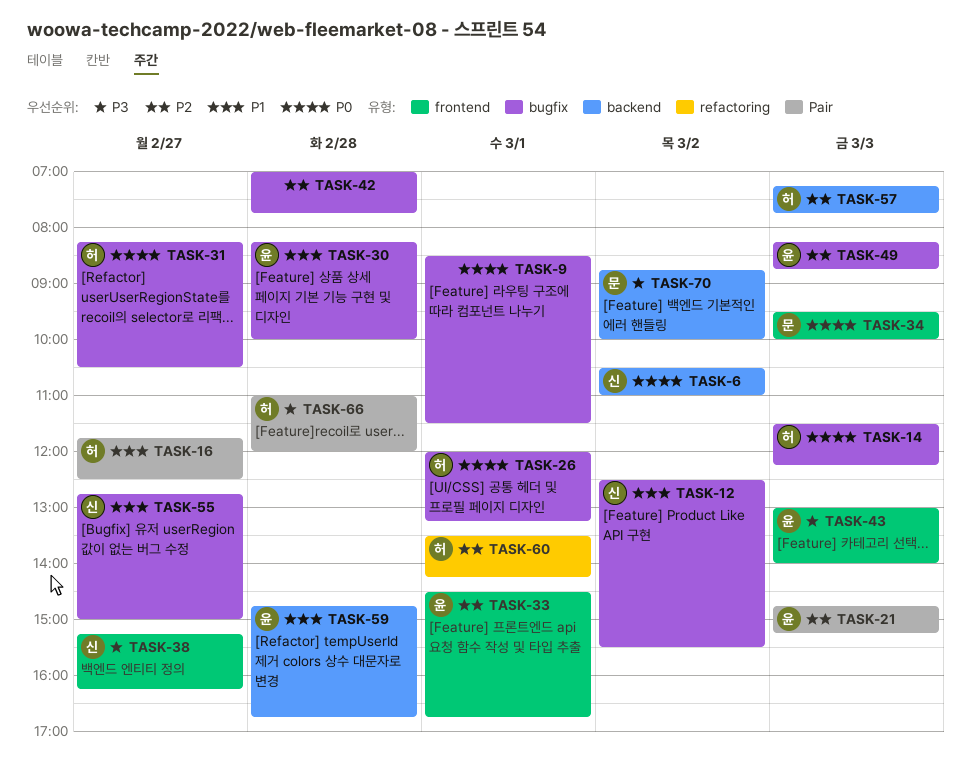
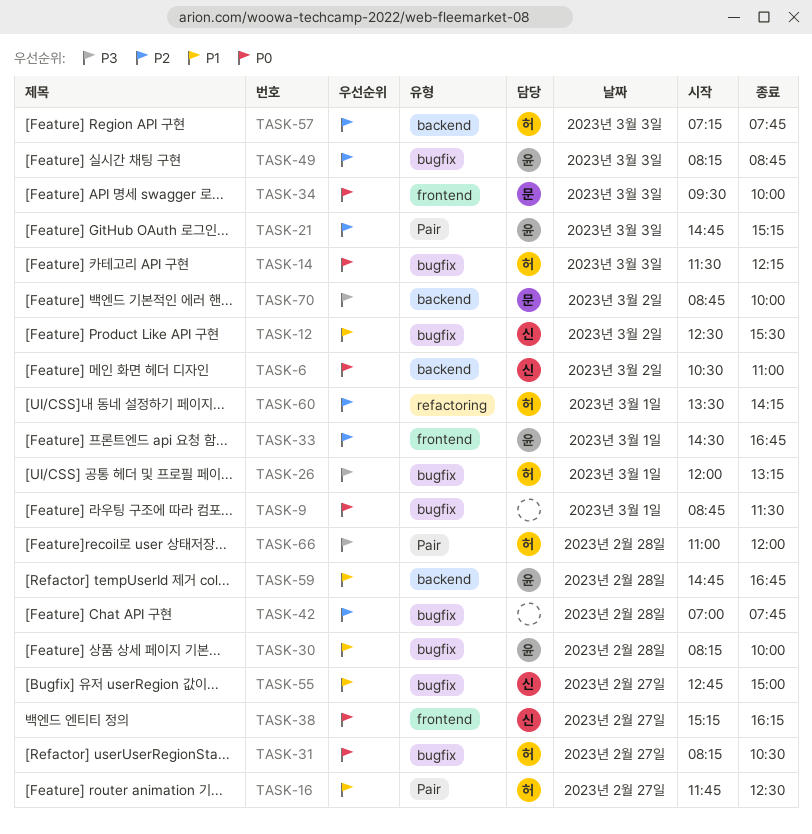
TASK-9, begins: 08:30 -> 08:45
TASK-26, priority: P0 -> P3
TASK-38, priority: P3 -> P0
TASK-43: present -> none

